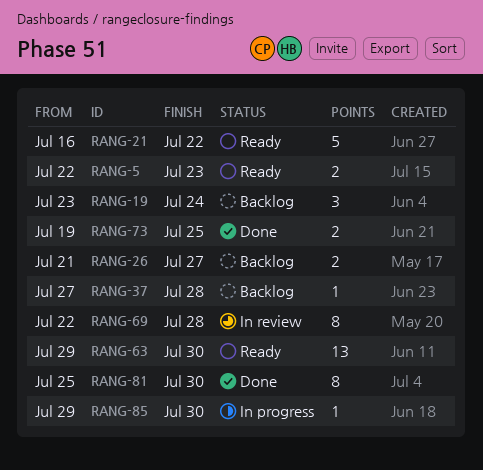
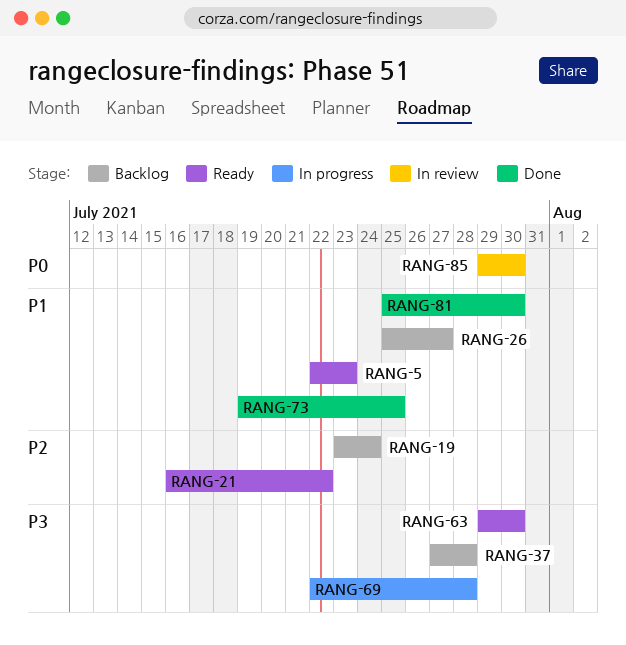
RANG-26, start: Jul 21 -> Jul 25
RANG-69, status: In review -> In progress
RANG-85, status: In progress -> In review

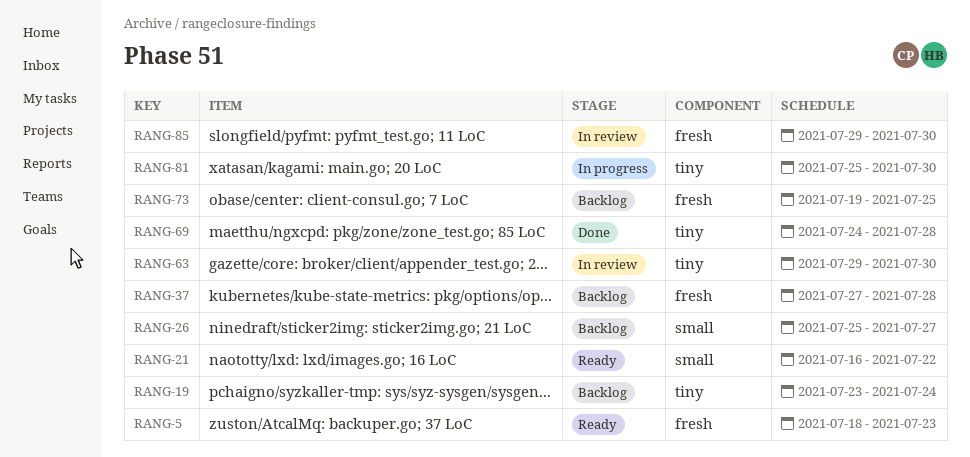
RANG-5, start: Jul 22 -> Jul 18
RANG-63, status: Ready -> In review
RANG-69, status: In progress -> Done
RANG-69, start: Jul 22 -> Jul 24
RANG-73, status: Done -> Backlog
RANG-81, status: Done -> In progress

